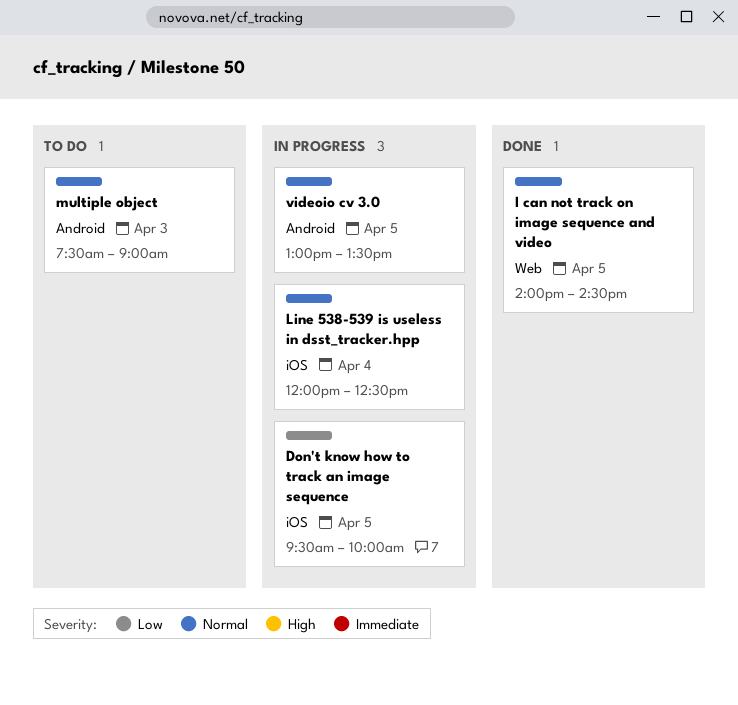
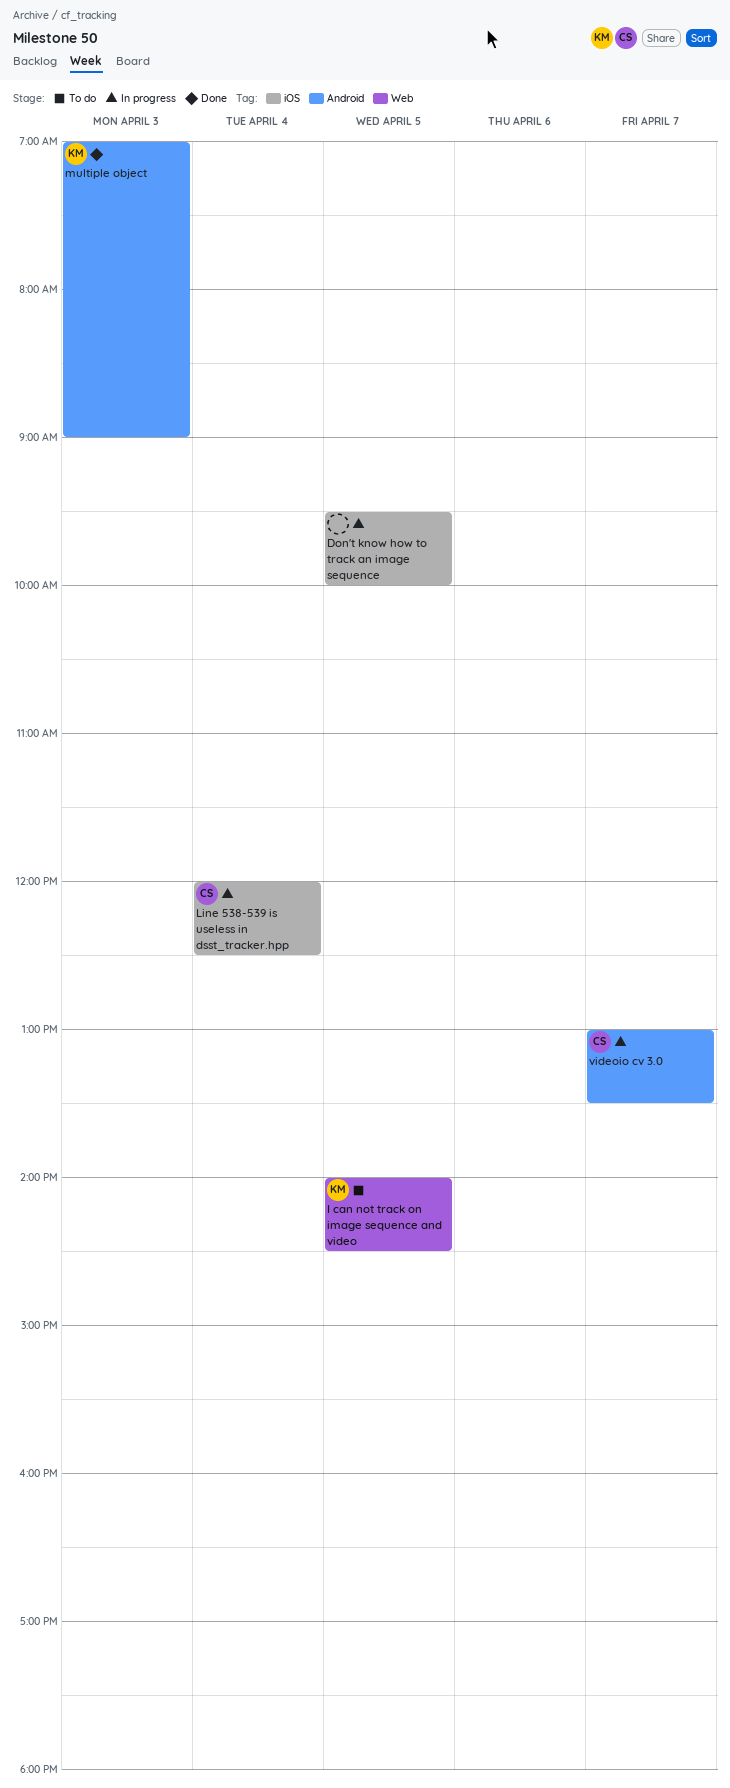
I can not track on image sequence and video, status: Done -> To do
multiple object, status: To do -> Done
multiple object, begins: 07:30 -> 07:00
videoio cv 3.0, day: Apr 5 -> Apr 7

